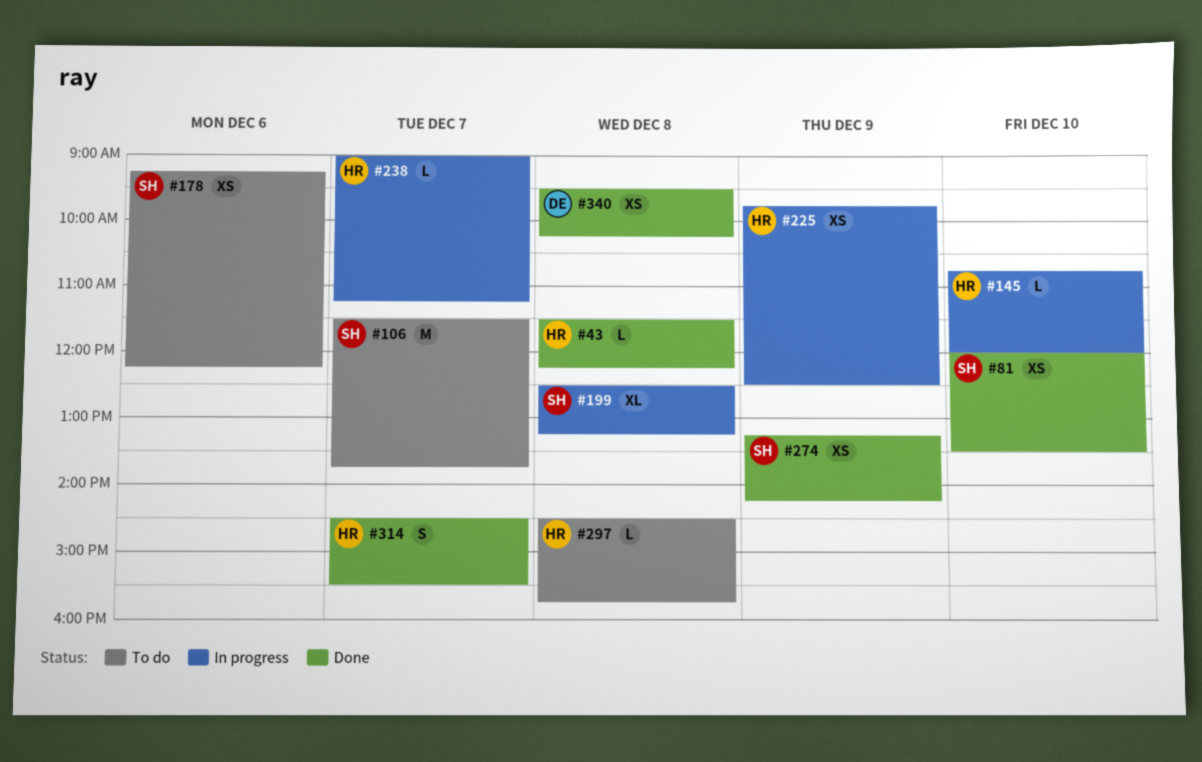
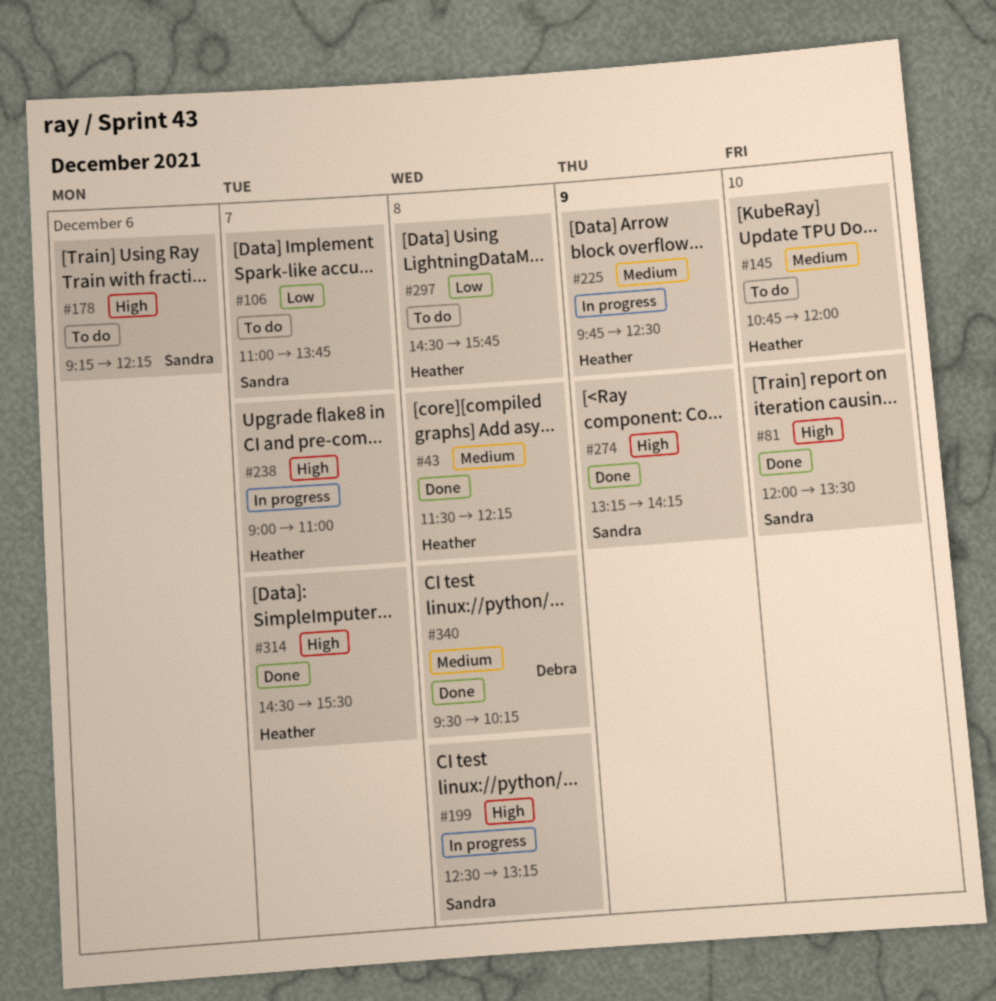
#106, begins: 11:30 -> 11:00
#145, status: In progress -> To do
#238, ends: 11:15 -> 11:00

